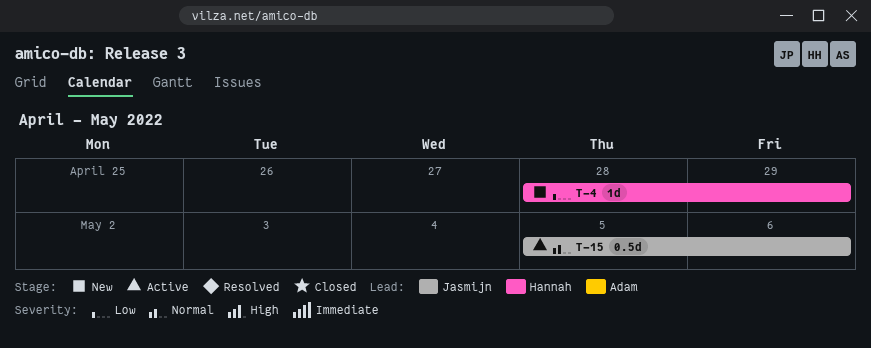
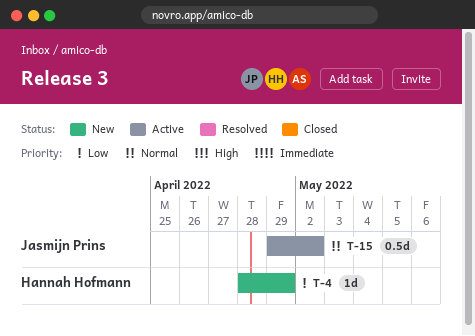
T-15, start: May 5 -> Apr 29
T-15, due: May 6 -> May 2

